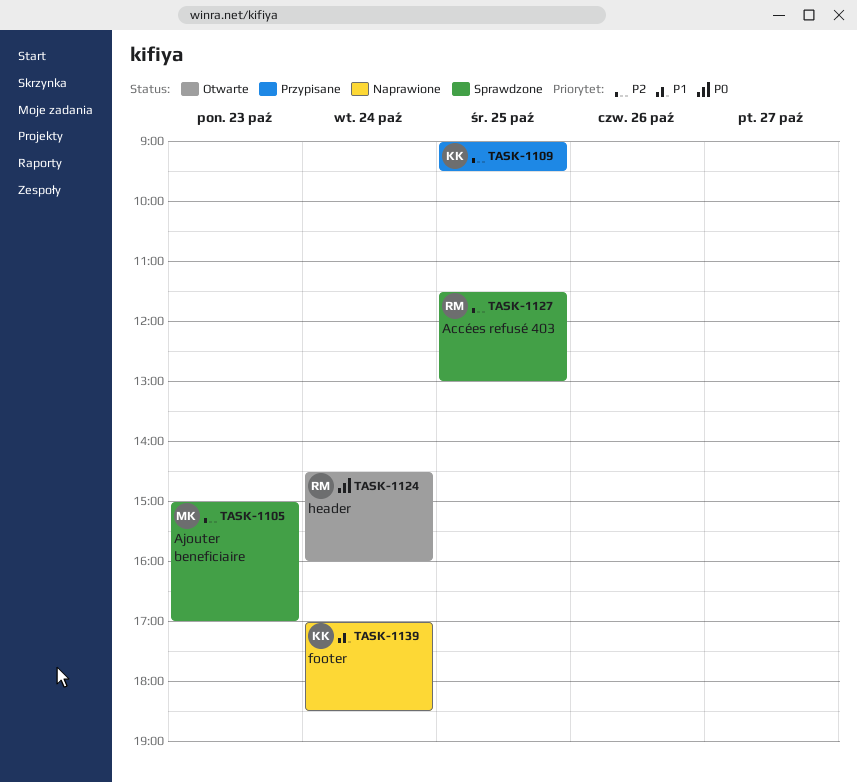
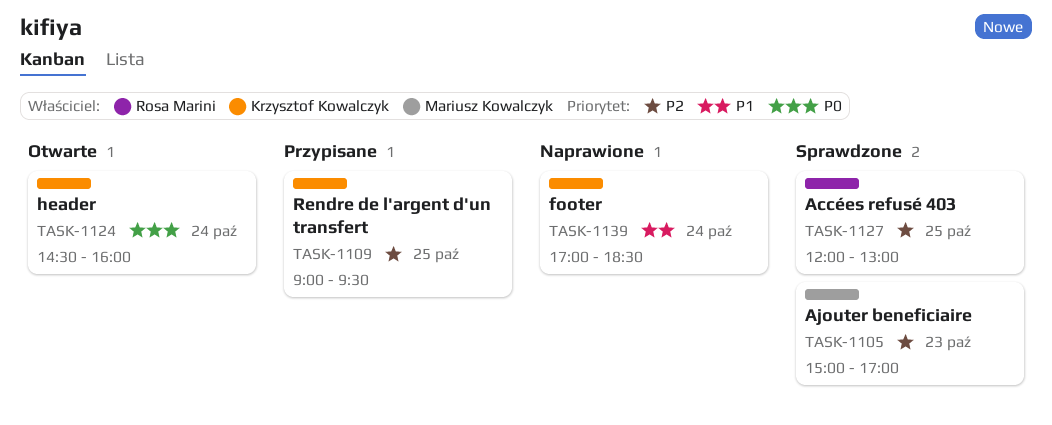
TASK-1124, owner: Rosa Marini -> Krzysztof Kowalczyk
TASK-1127, begins: 11:30 -> 12:00

